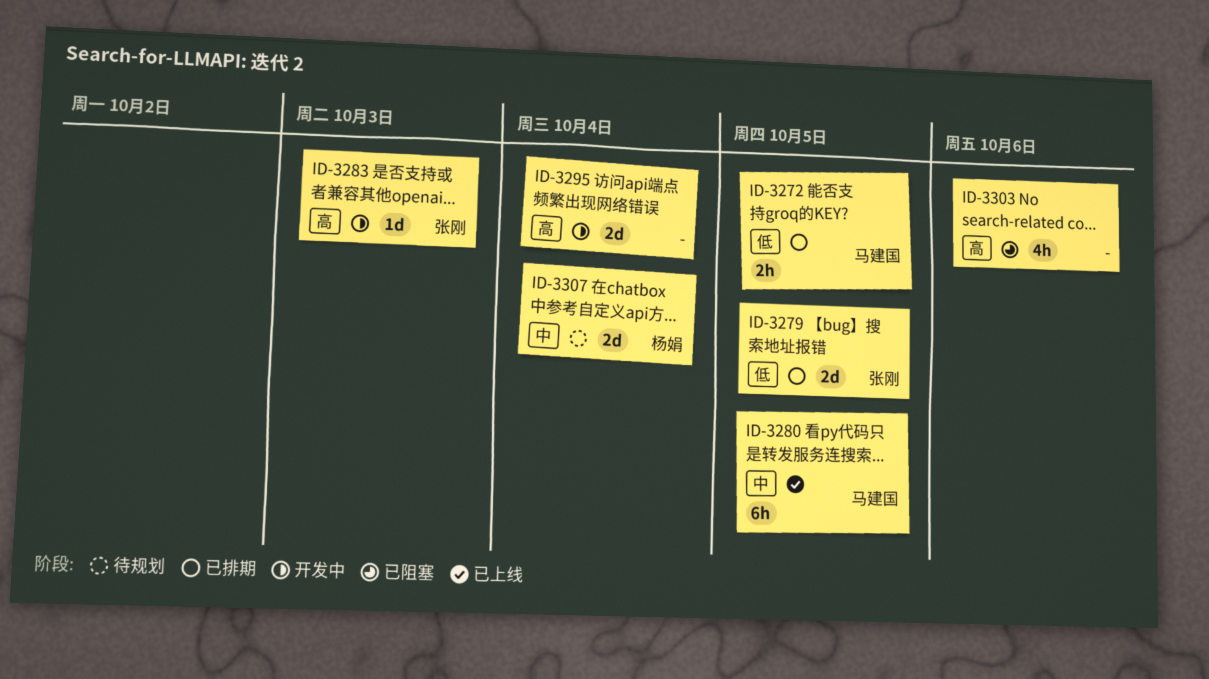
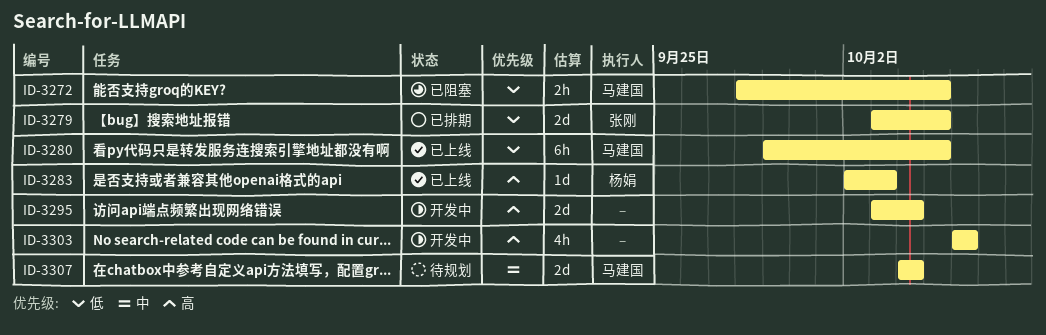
ID-3272, status: 已排期 -> 已阻塞
ID-3280, priority: 中 -> 低
ID-3283, status: 开发中 -> 已上线
ID-3283, owner: 张刚 -> 杨娟
ID-3303, status: 已阻塞 -> 开发中
ID-3307, owner: 杨娟 -> 马建国

